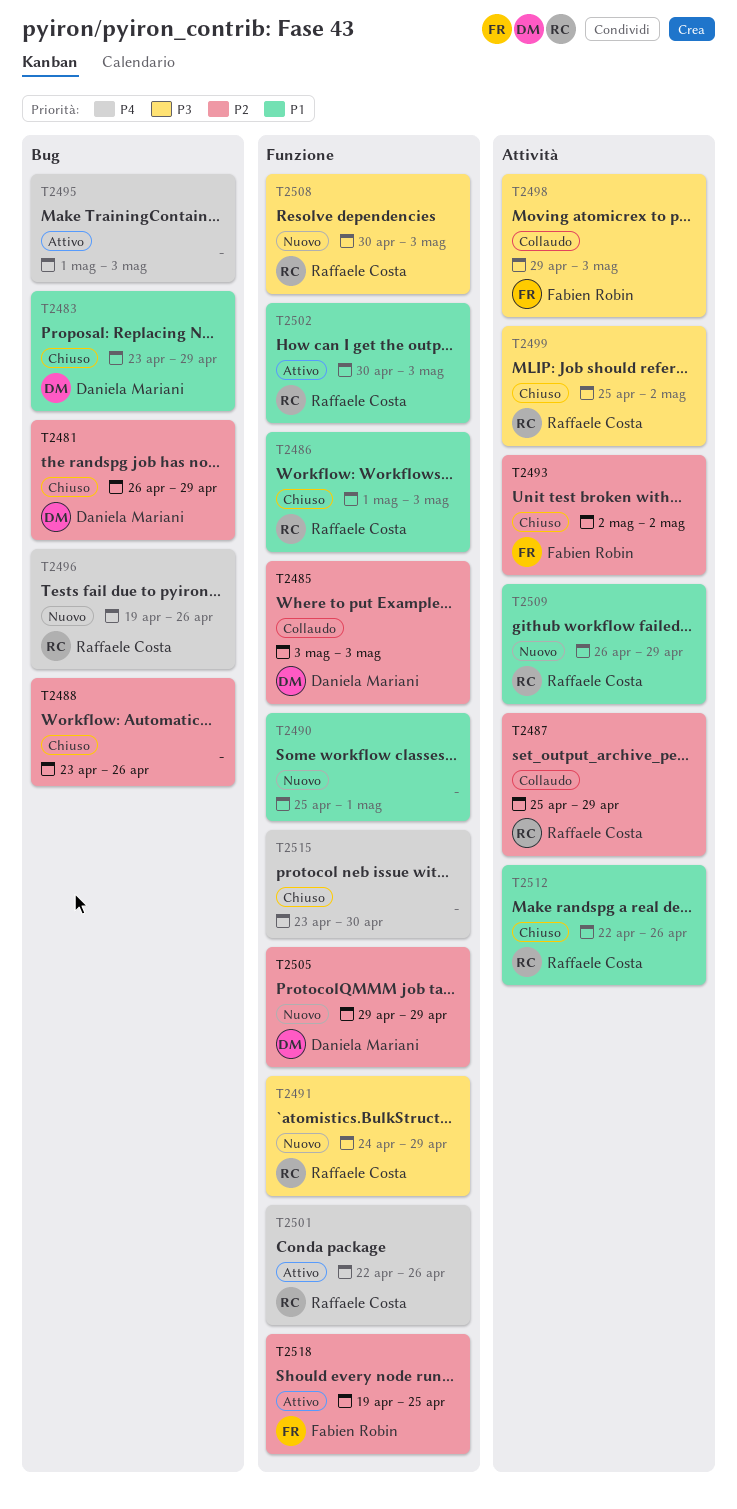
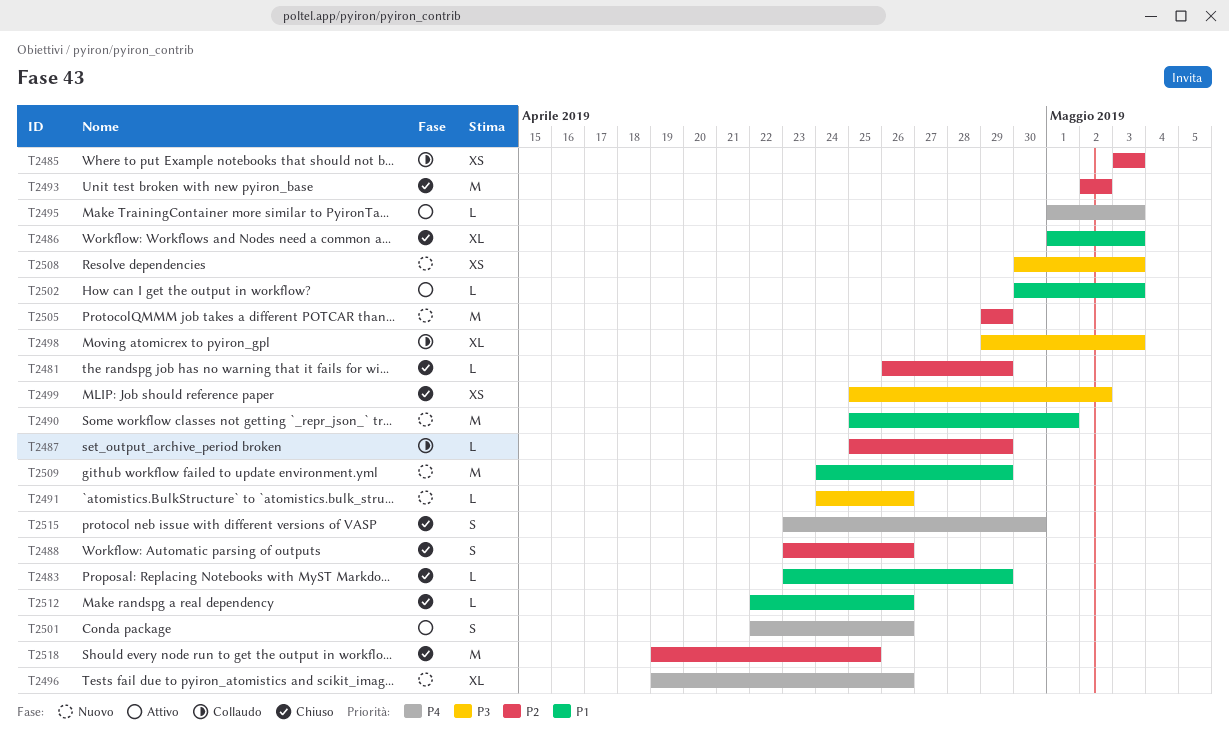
T2491, due: Apr 29 -> Apr 26
T2509, start: Apr 26 -> Apr 24
T2518, status: Attivo -> Chiuso

